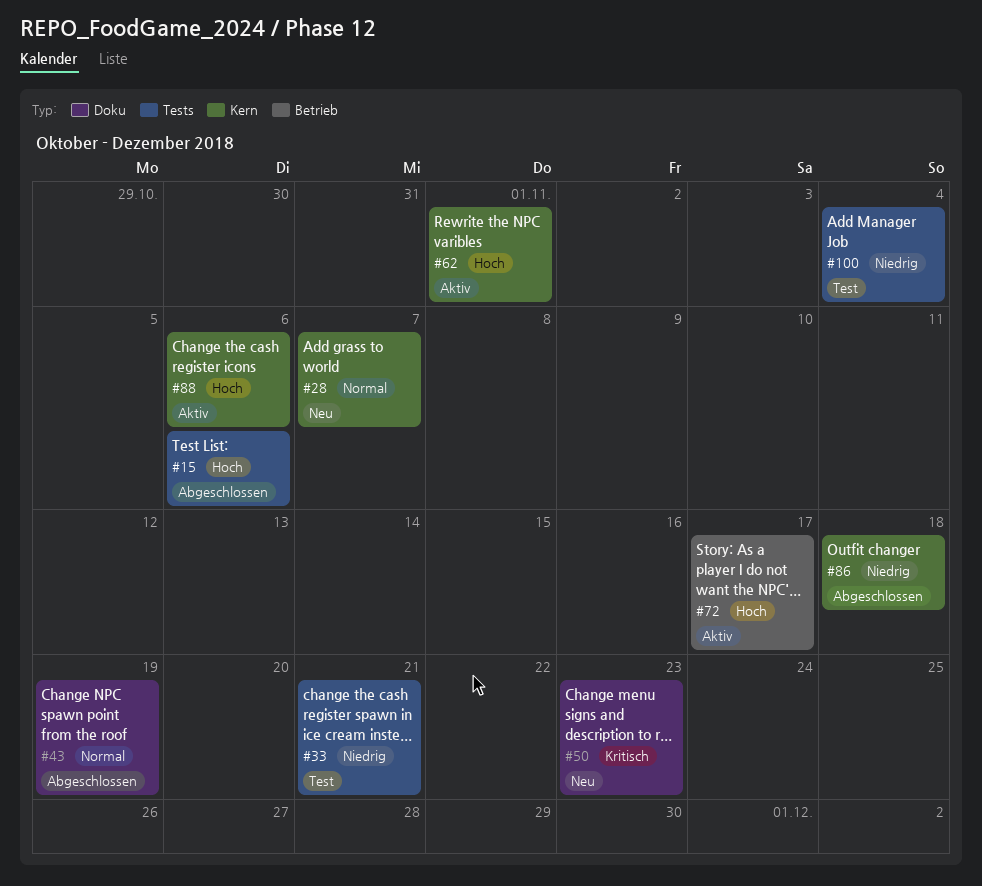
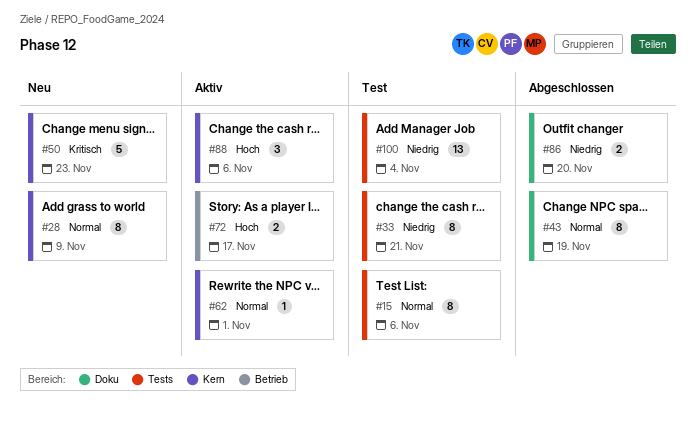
#15, status: Abgeschlossen -> Test
#15, priority: Hoch -> Normal
#28, due: Nov 7 -> Nov 9
#50, label: Doku -> Kern
#62, priority: Hoch -> Normal
#86, label: Kern -> Doku
#86, due: Nov 18 -> Nov 20

